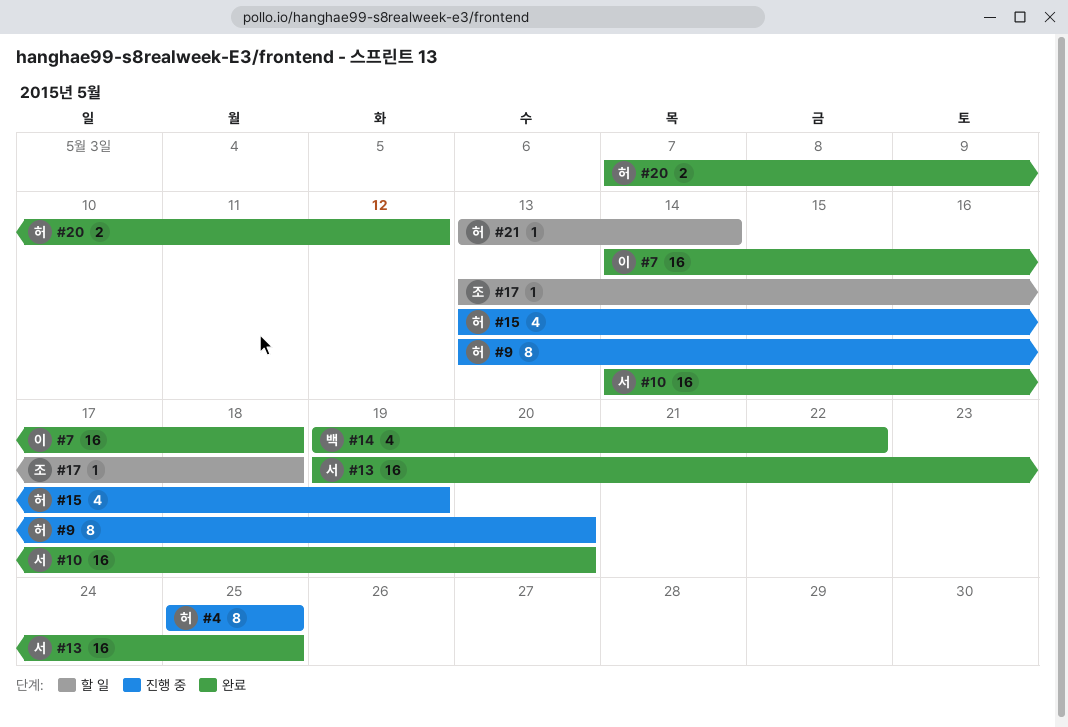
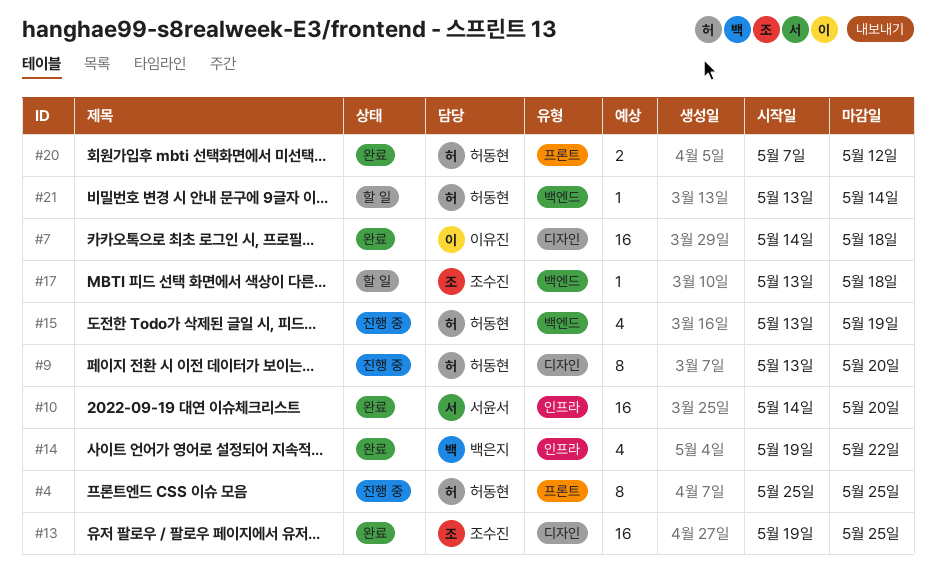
#13, owner: 서윤서 -> 조수진

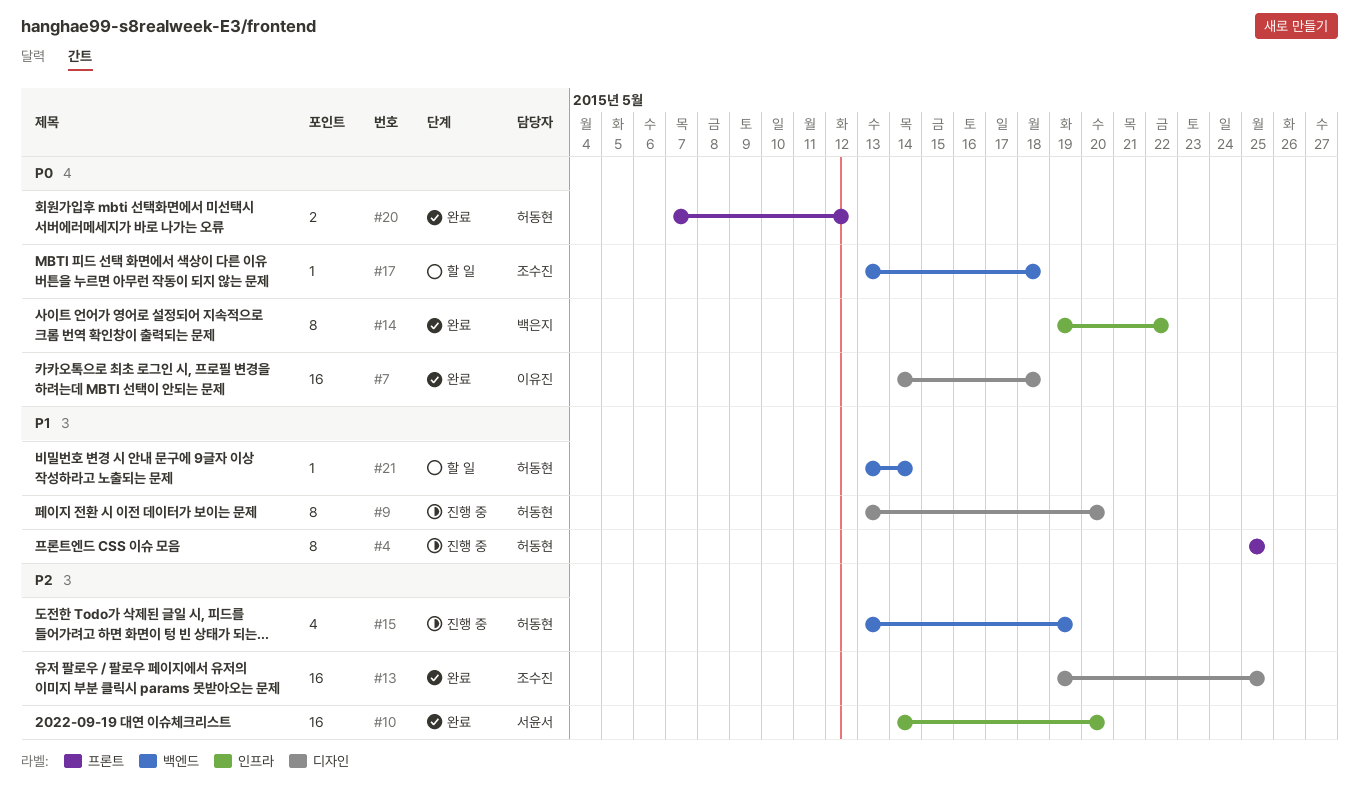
#14, estimate: 4 -> 8

